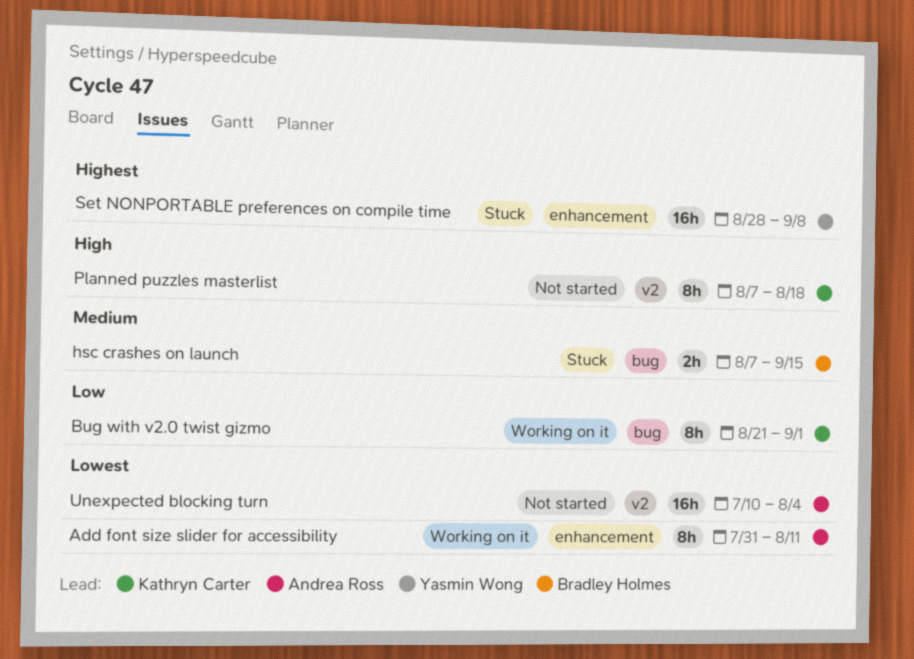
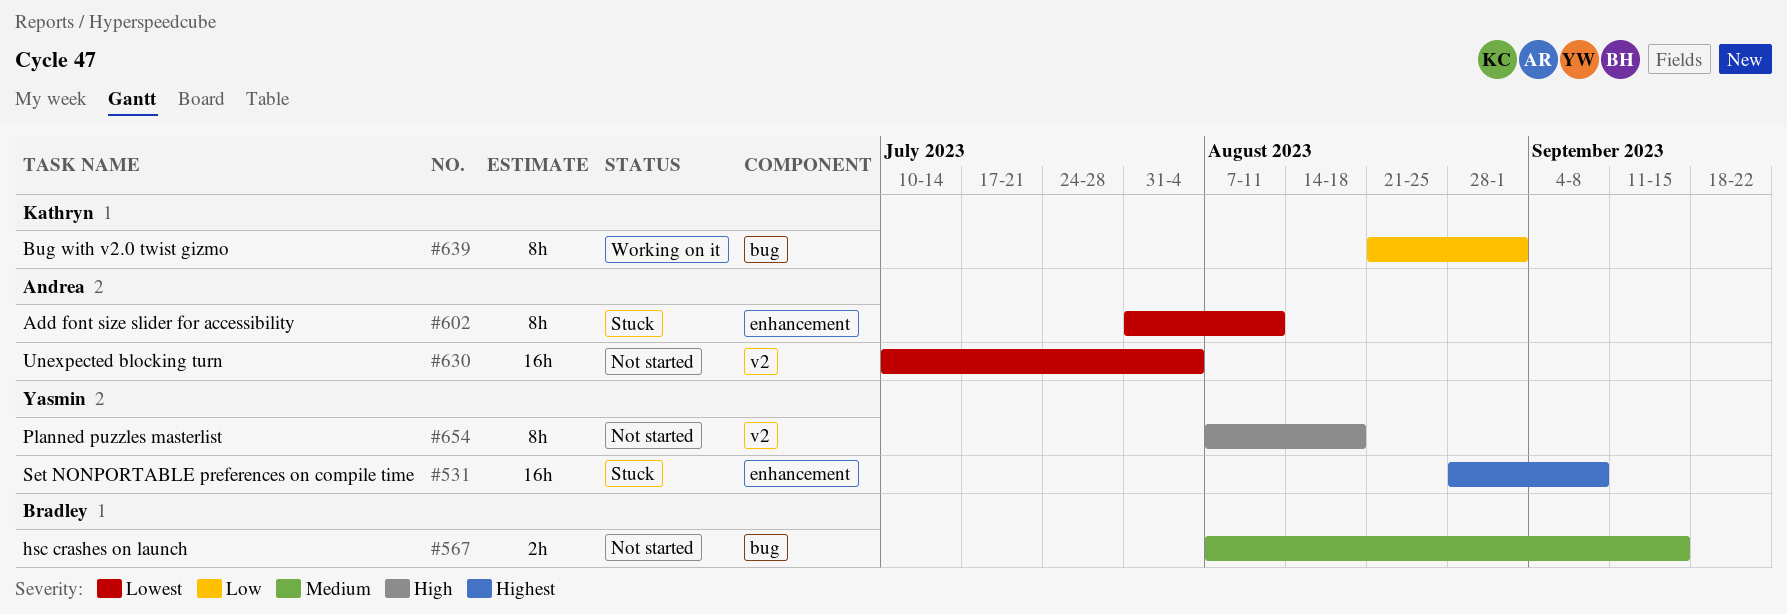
Add font size slider for accessibility, status: Working on it -> Stuck
hsc crashes on launch, status: Stuck -> Not started
Planned puzzles masterlist, owner: Kathryn Carter -> Yasmin Wong

